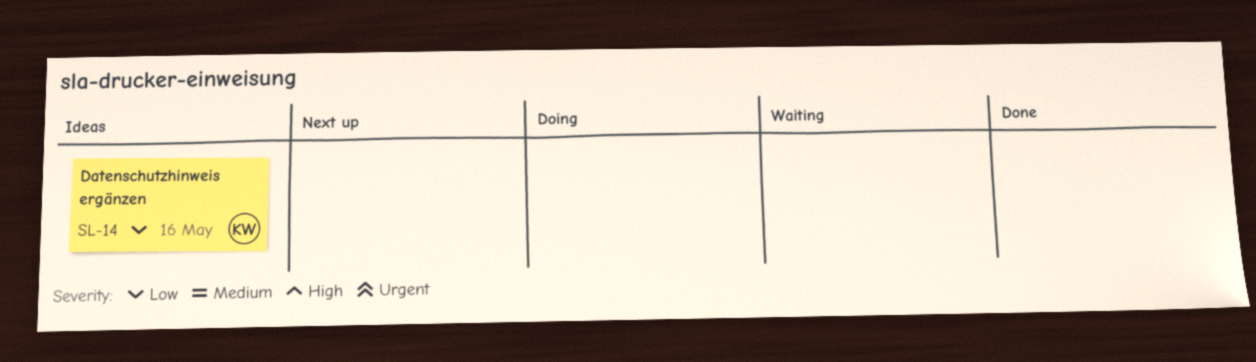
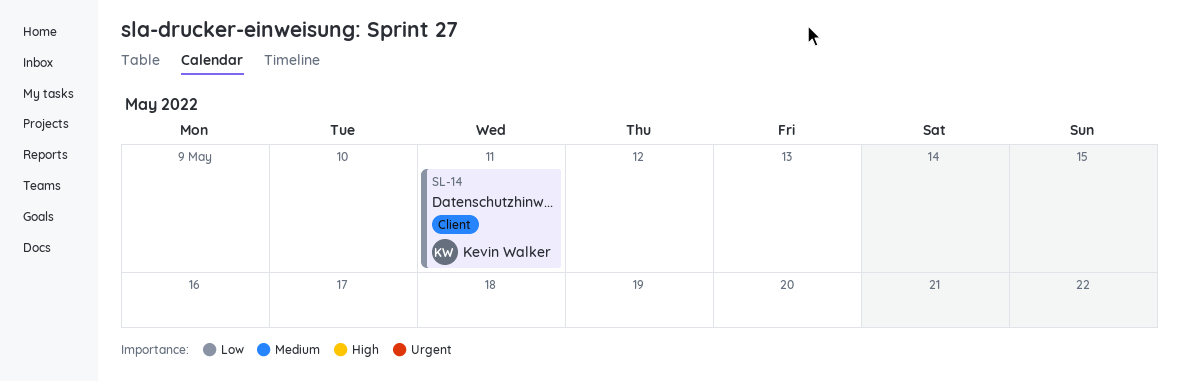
SL-14, due: May 16 -> May 11

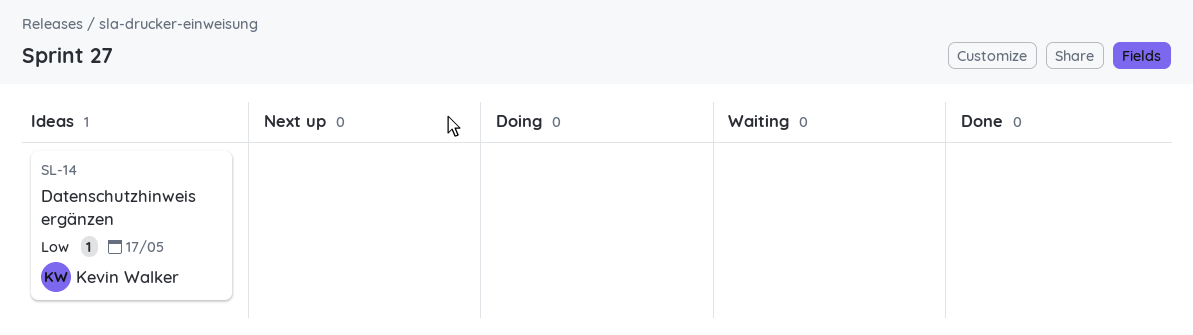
SL-14, due: May 11 -> May 17

